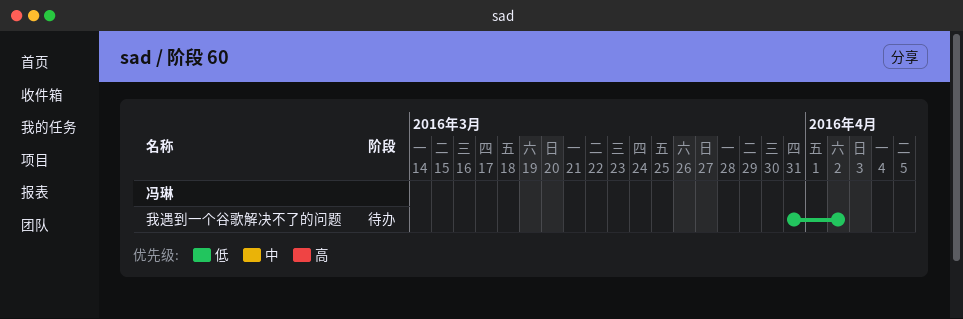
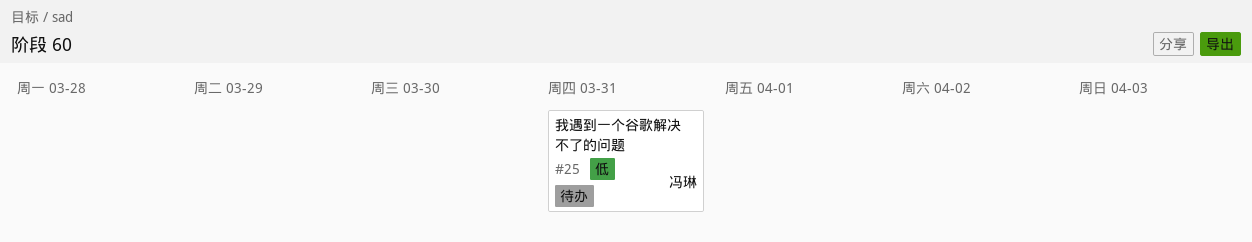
我遇到一个谷歌解决不了的问题, due: Apr 2 -> Mar 31

